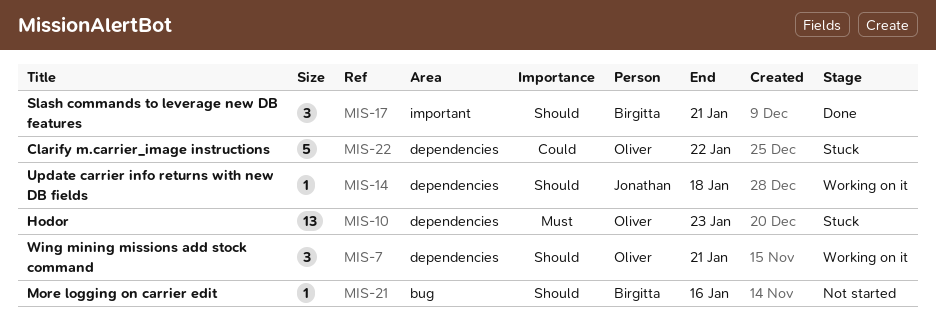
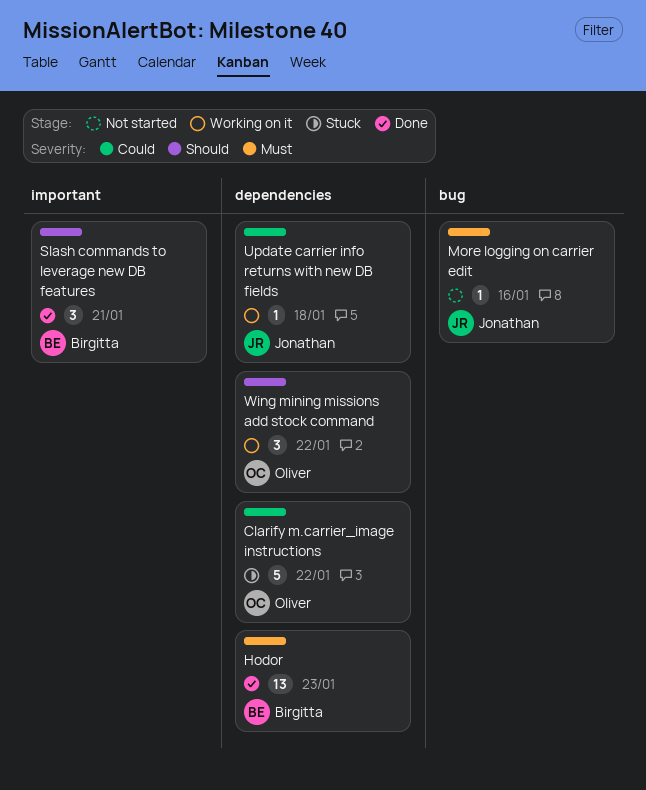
Hodor, status: Stuck -> Done
Hodor, owner: Oliver -> Birgitta
More logging on carrier edit, owner: Birgitta -> Jonathan
More logging on carrier edit, priority: Should -> Must
Update carrier info returns with new DB fields, priority: Should -> Could
Wing mining missions add stock command, due: Jan 21 -> Jan 22

